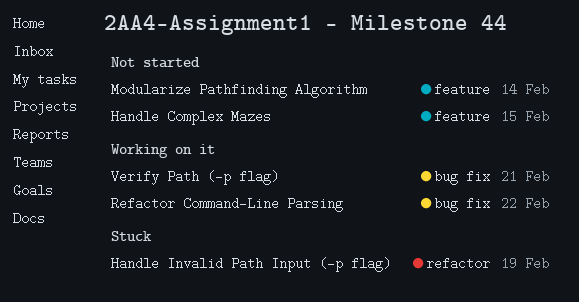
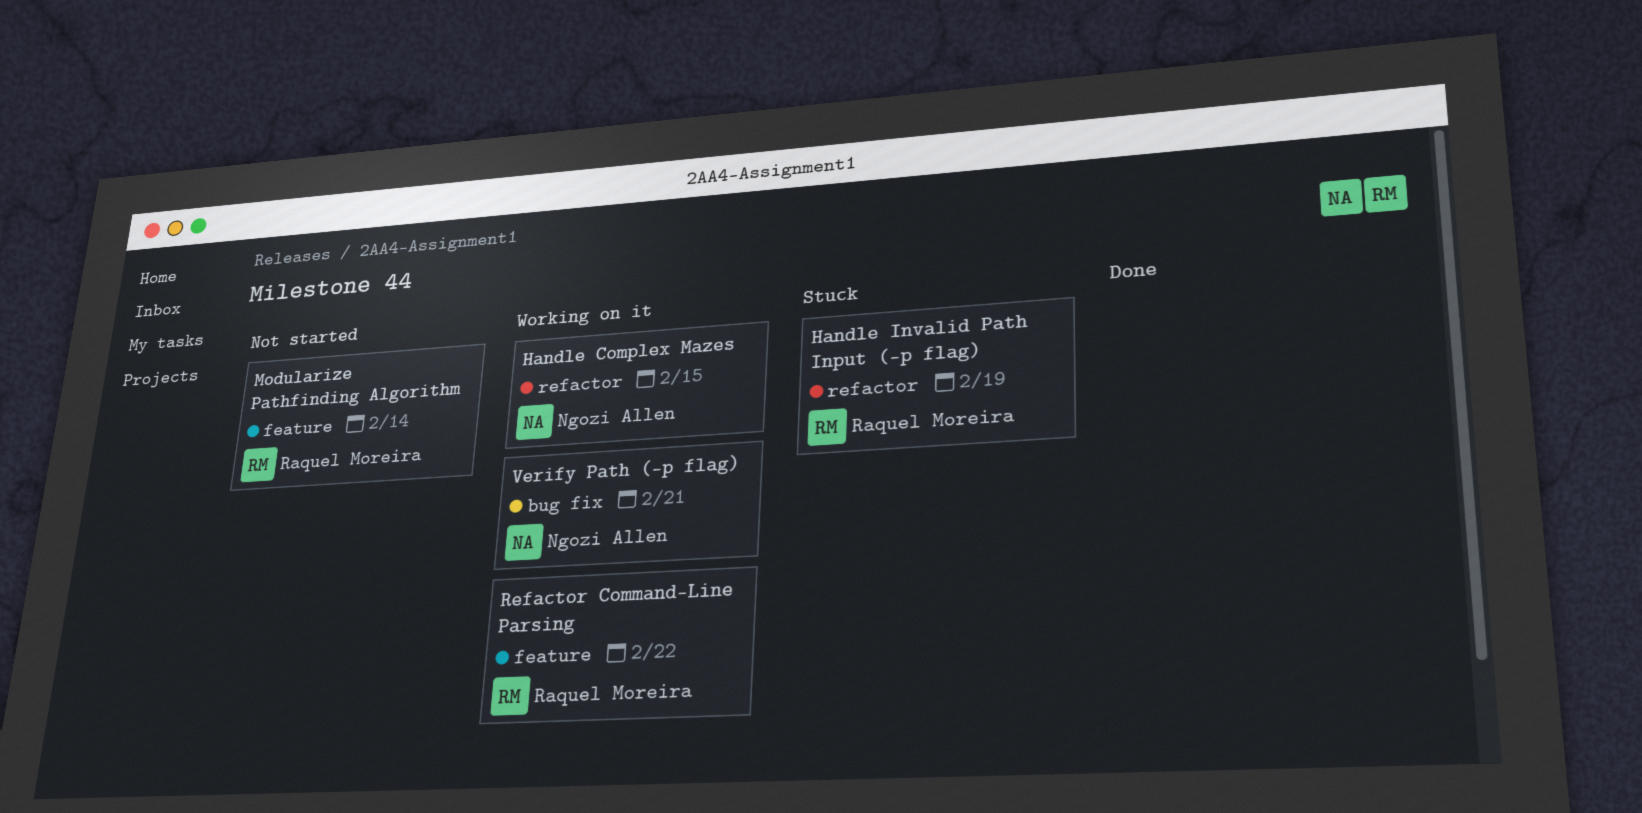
Handle Complex Mazes, status: Not started -> Working on it
Handle Complex Mazes, label: feature -> refactor
Refactor Command-Line Parsing, label: bug fix -> feature

